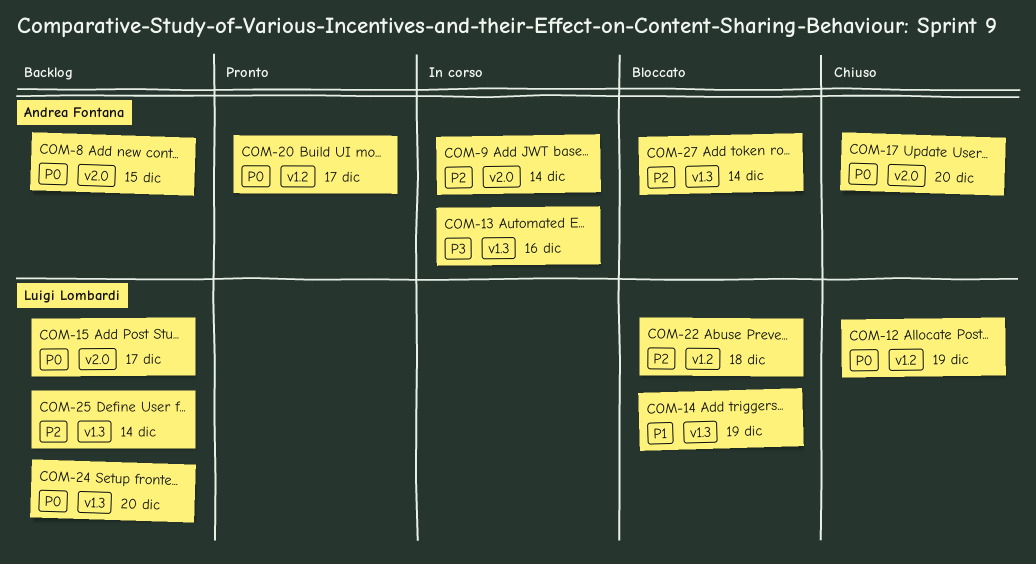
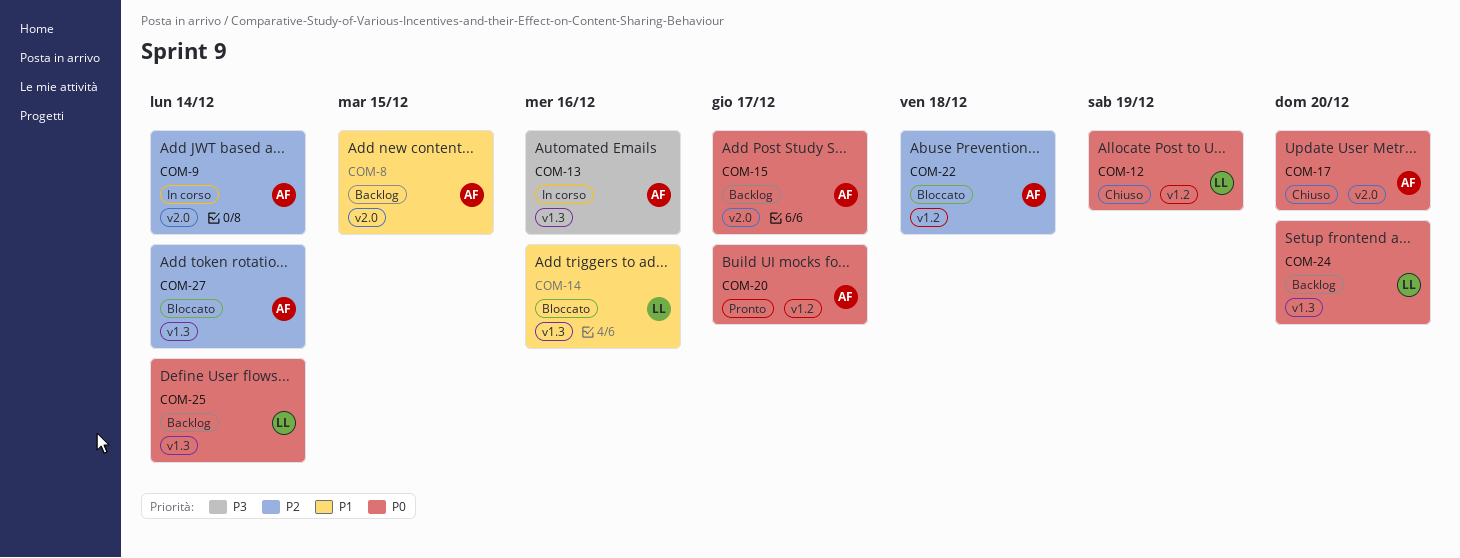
COM-8, priority: P0 -> P1
COM-14, due: Dec 19 -> Dec 16
COM-15, owner: Luigi Lombardi -> Andrea Fontana
COM-22, owner: Luigi Lombardi -> Andrea Fontana
COM-25, priority: P2 -> P0

